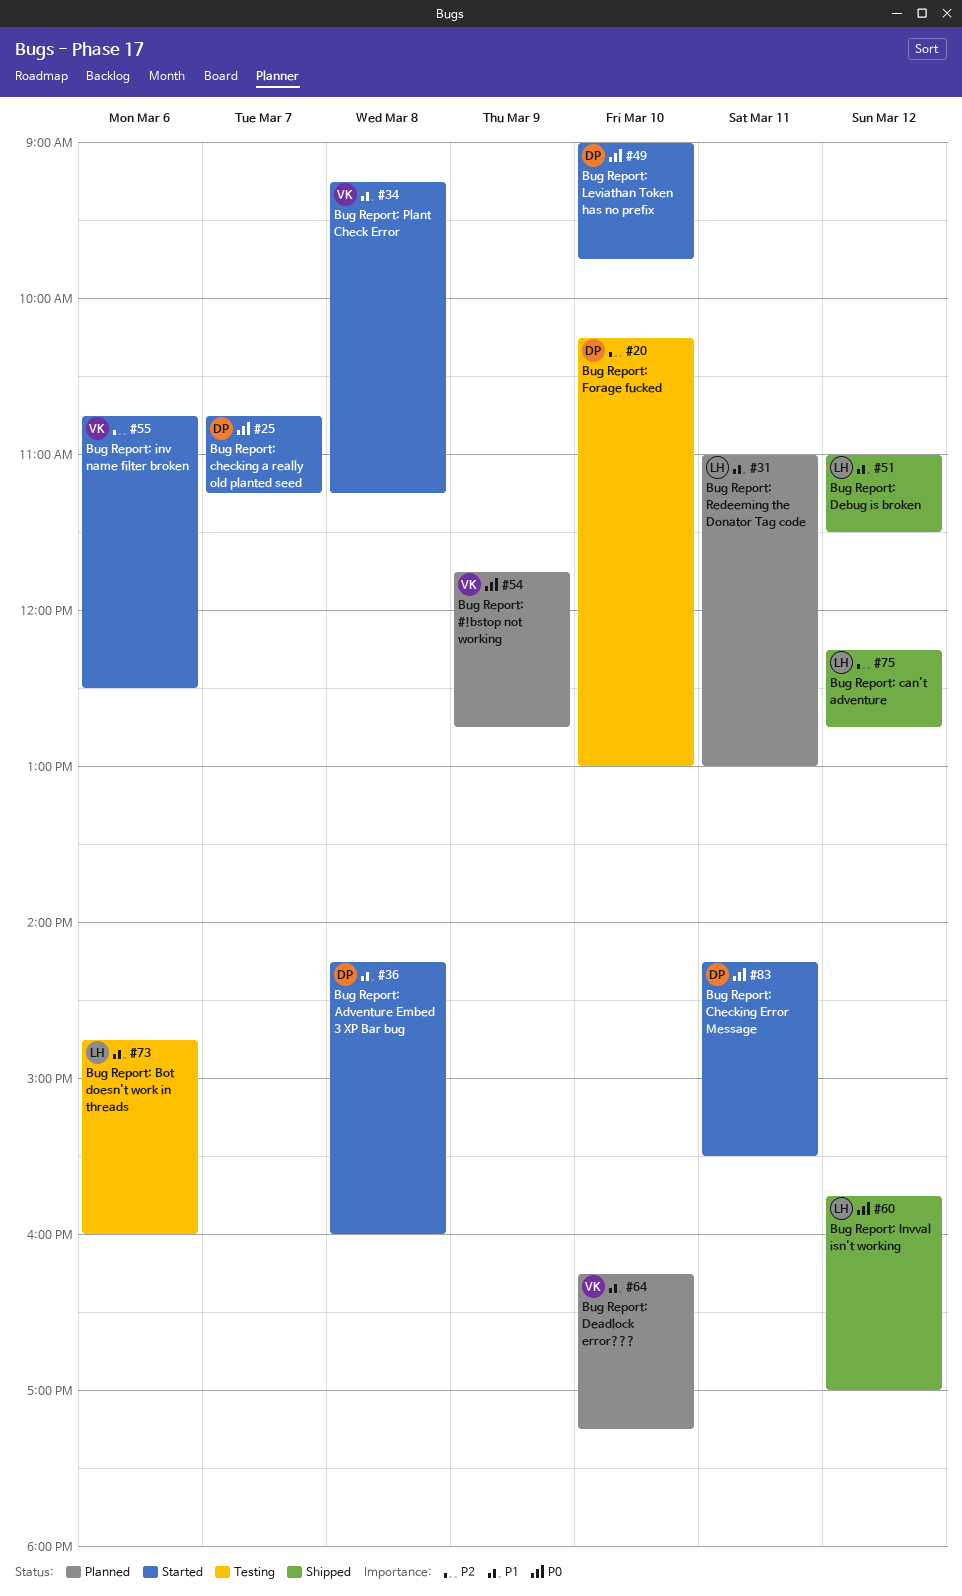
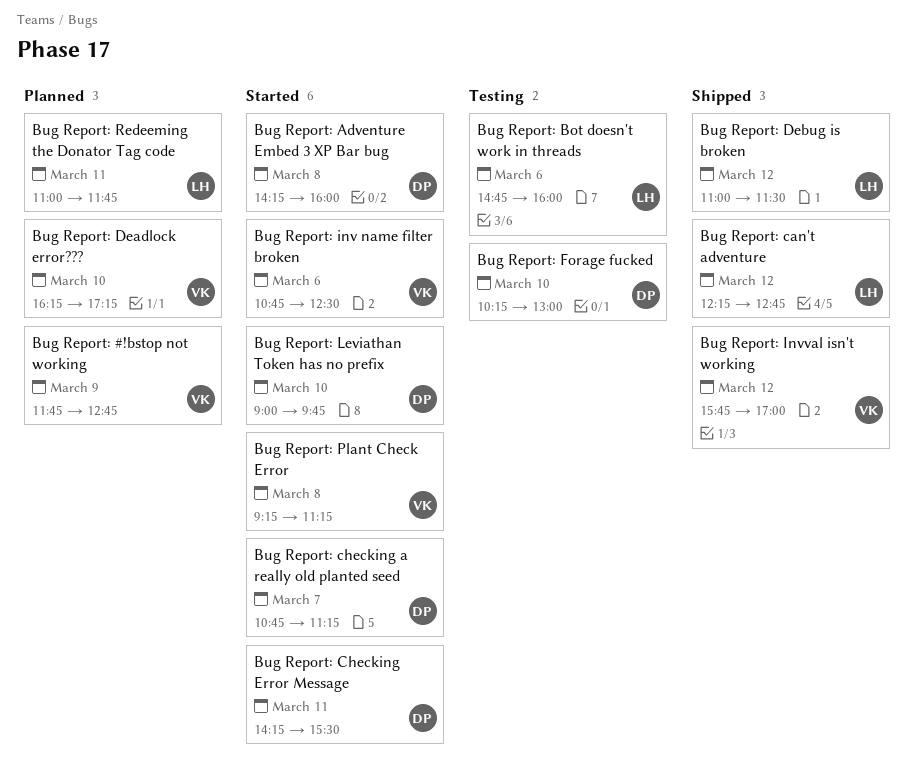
Bug Report: Invval isn't working, owner: LH -> VK
Bug Report: Redeeming the Donator Tag code, ends: 13:00 -> 11:45

